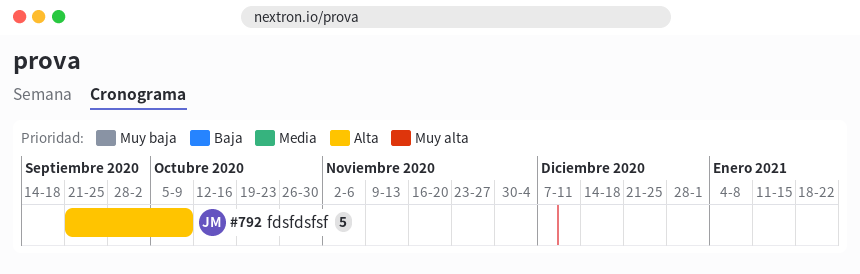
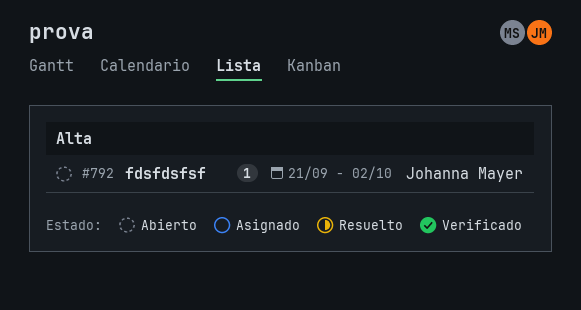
#792, estimate: 5 -> 1
#792, due: Oct 9 -> Oct 2

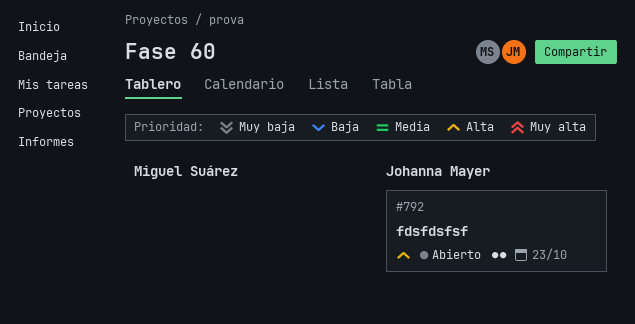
#792, estimate: 1 -> 2
#792, due: Oct 2 -> Oct 23

